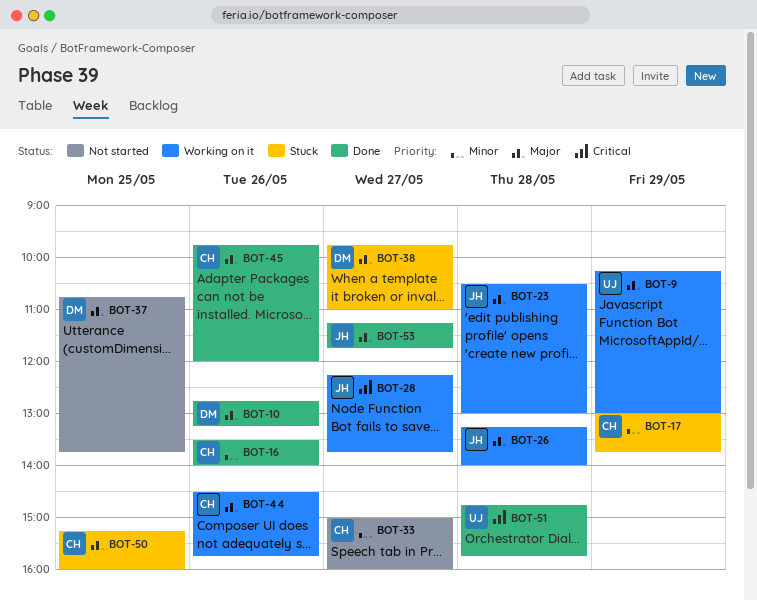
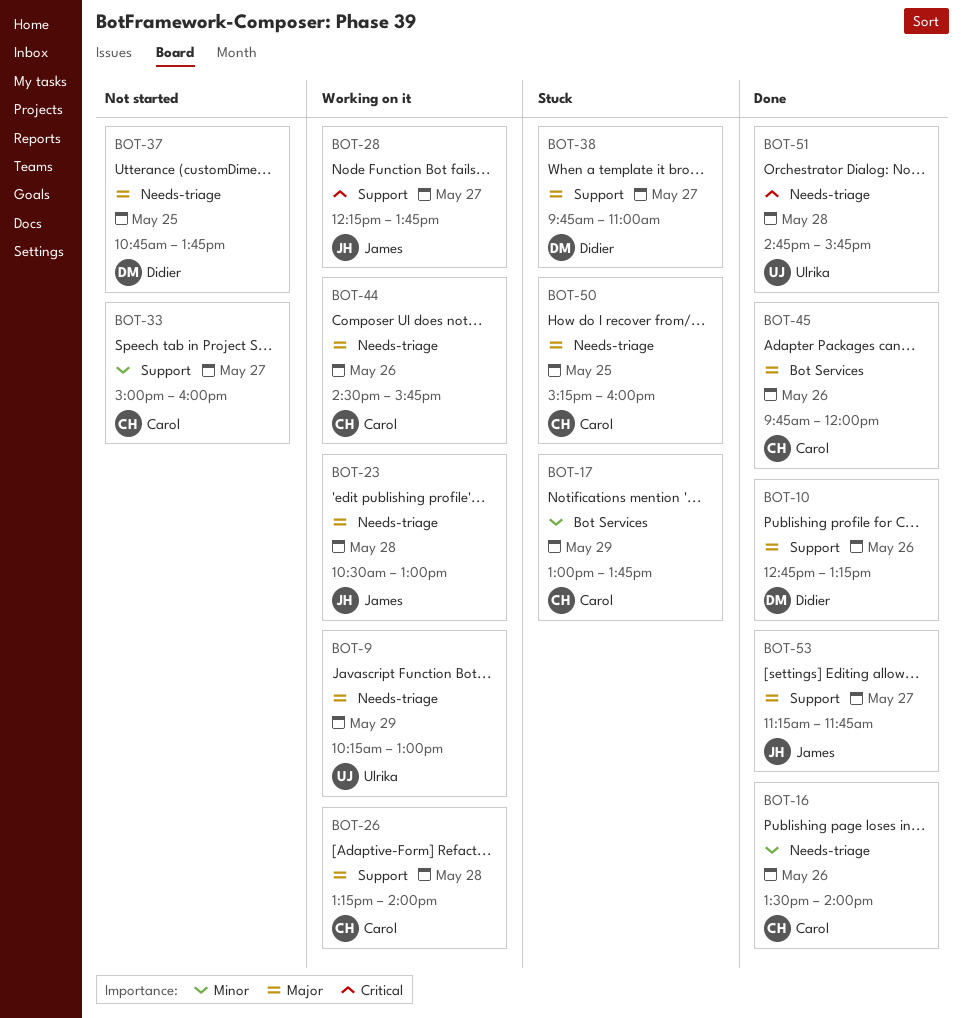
BOT-26, owner: James -> Carol

